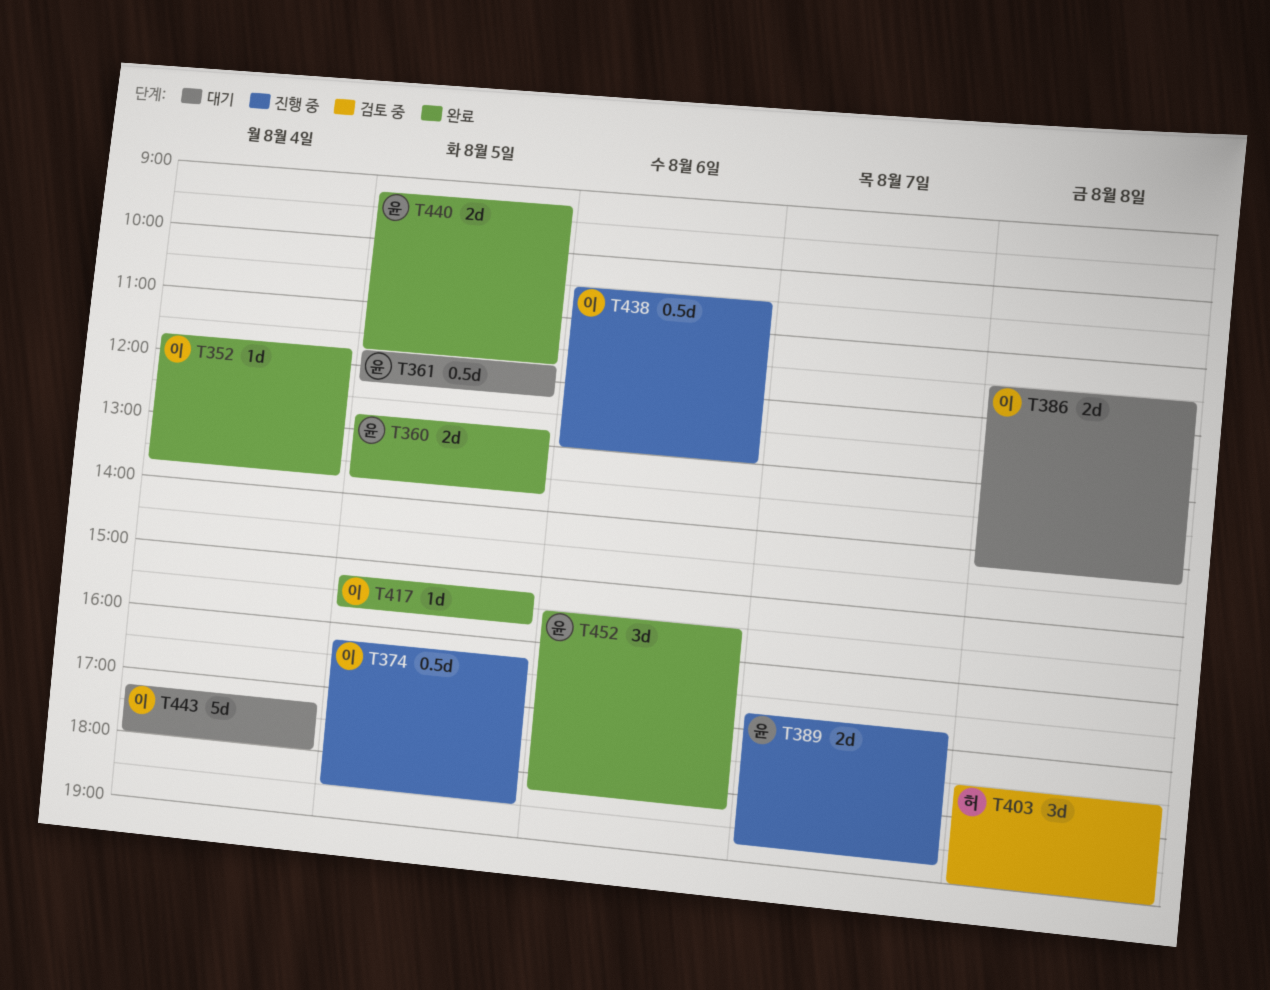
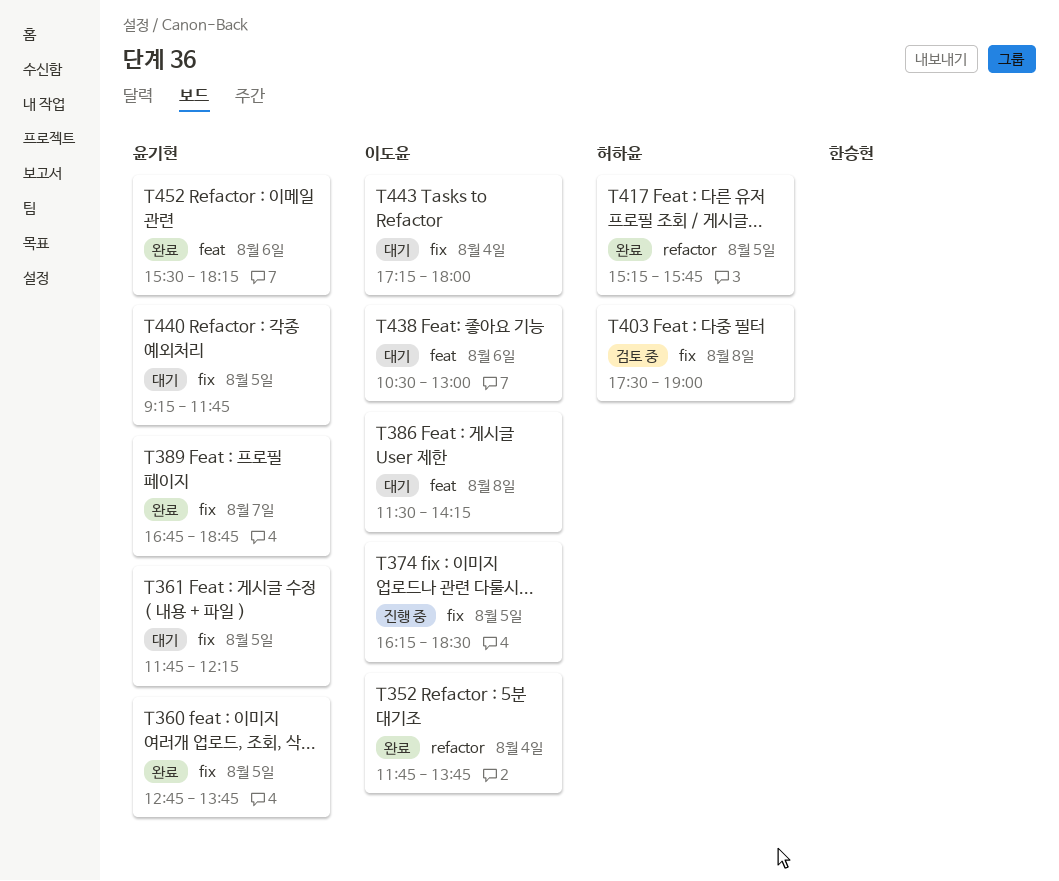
T389, status: 진행 중 -> 완료
T417, owner: 이도윤 -> 허하윤
T438, status: 진행 중 -> 대기
T440, status: 완료 -> 대기

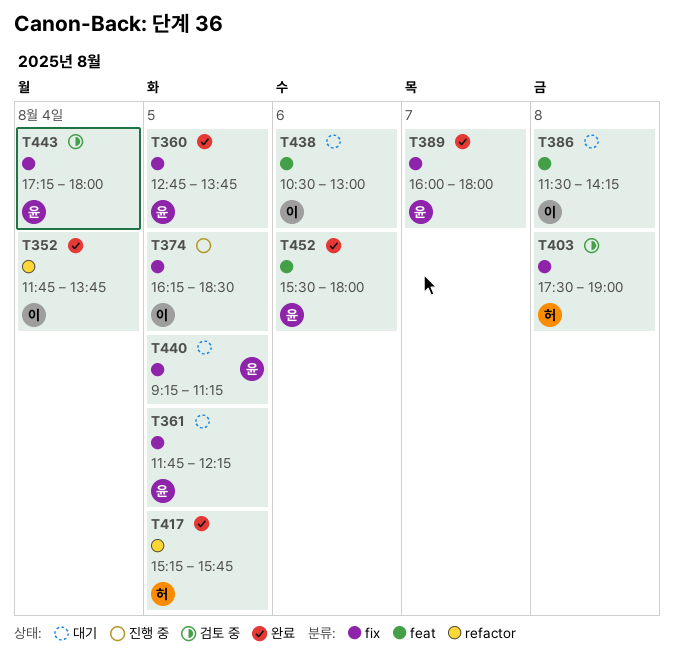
T389, begins: 16:45 -> 16:00
T389, ends: 18:45 -> 18:00
T440, ends: 11:45 -> 11:15
T443, status: 대기 -> 검토 중
T443, owner: 이도윤 -> 윤기현
T452, ends: 18:15 -> 18:00

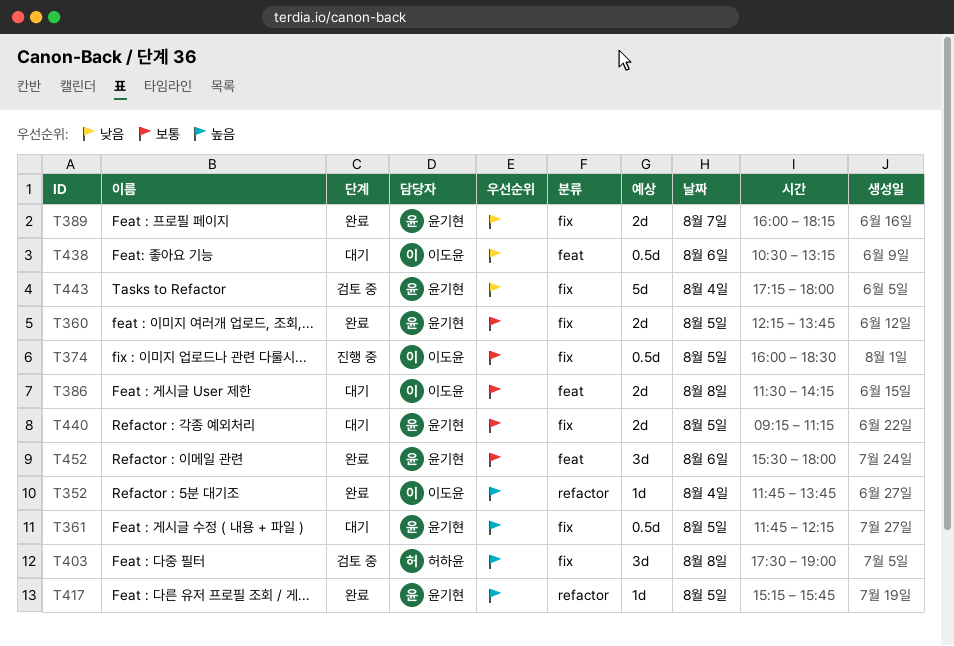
T360, begins: 12:45 -> 12:15
T374, begins: 16:15 -> 16:00
T389, ends: 18:00 -> 18:15
T417, owner: 허하윤 -> 윤기현
T438, ends: 13:00 -> 13:15

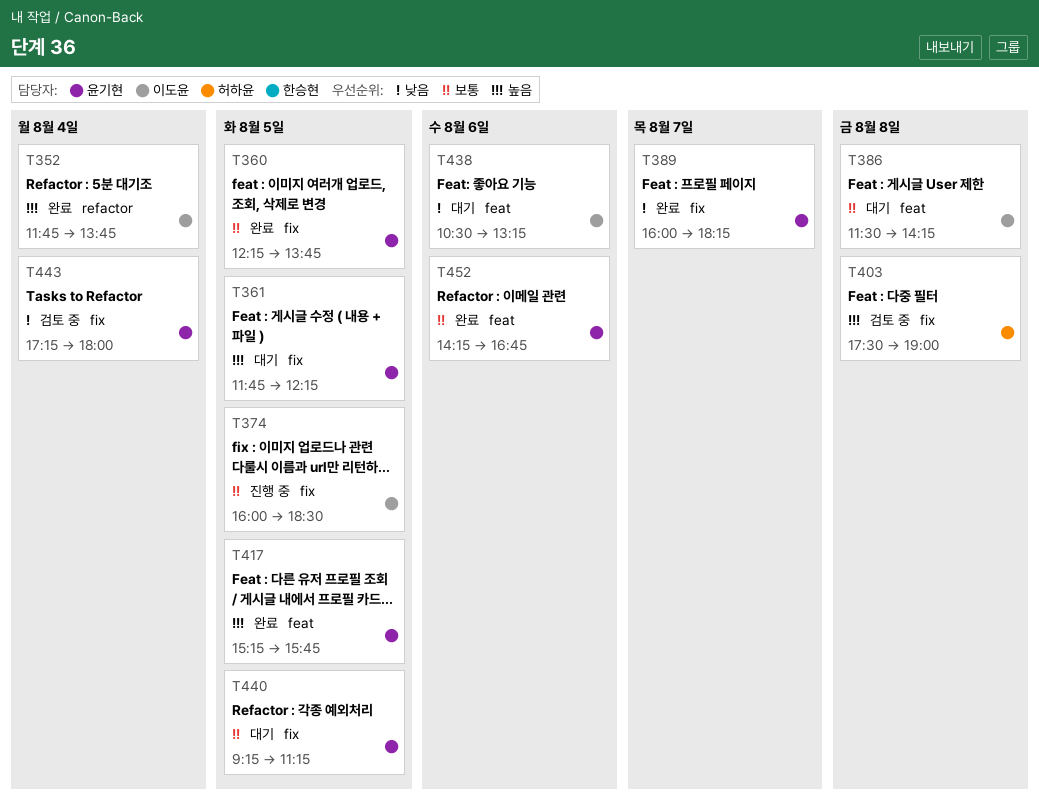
T417, label: refactor -> feat
T452, begins: 15:30 -> 14:15
T452, ends: 18:00 -> 16:45

